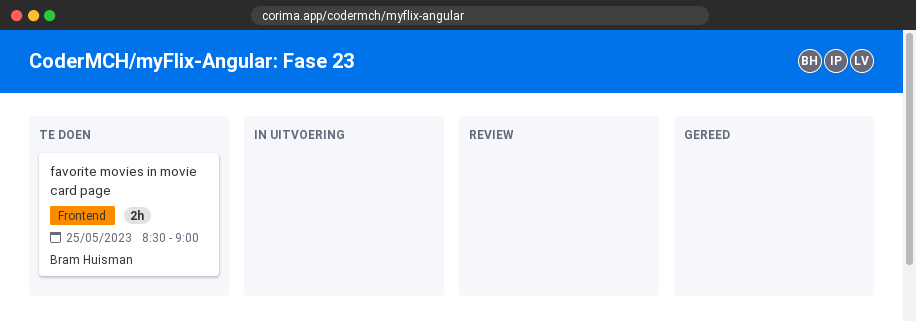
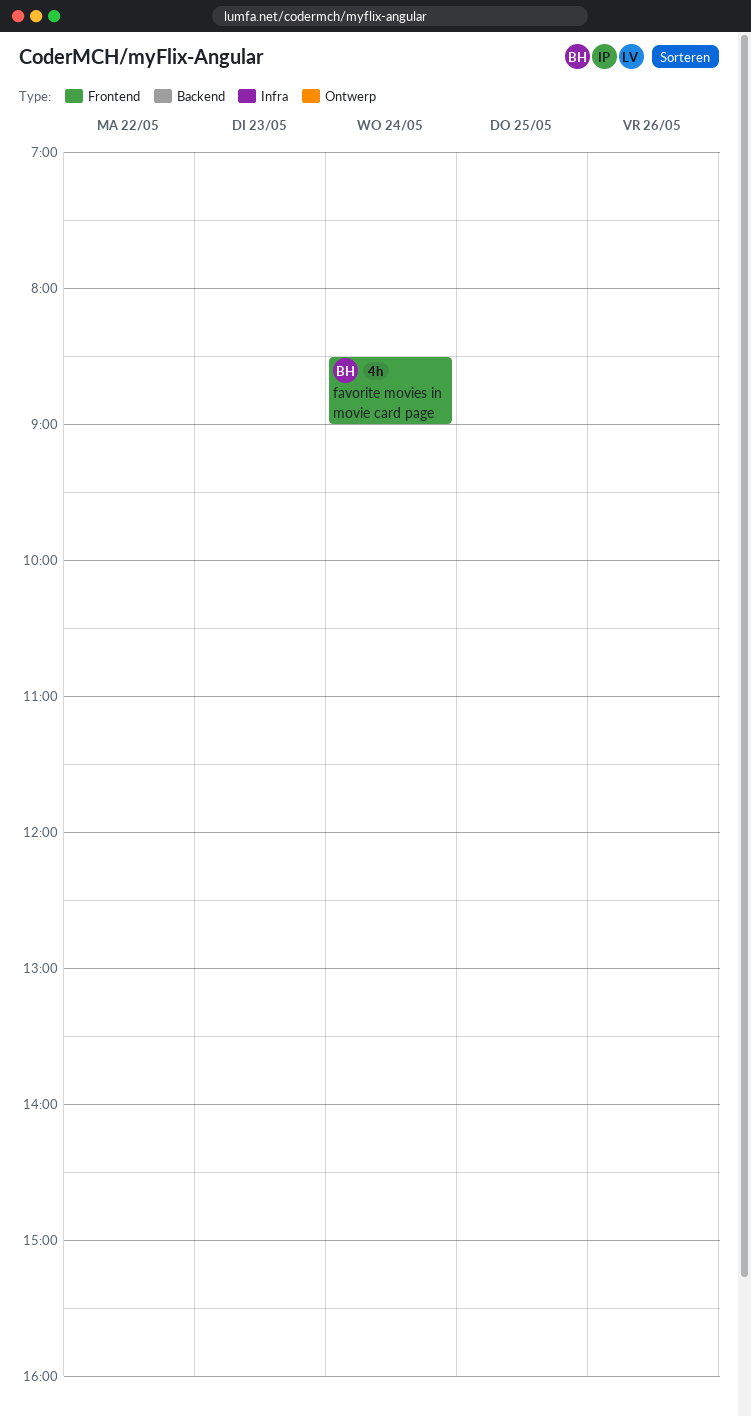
favorite movies in movie card page, estimate: 2h -> 4h
favorite movies in movie card page, day: May 25 -> May 24

